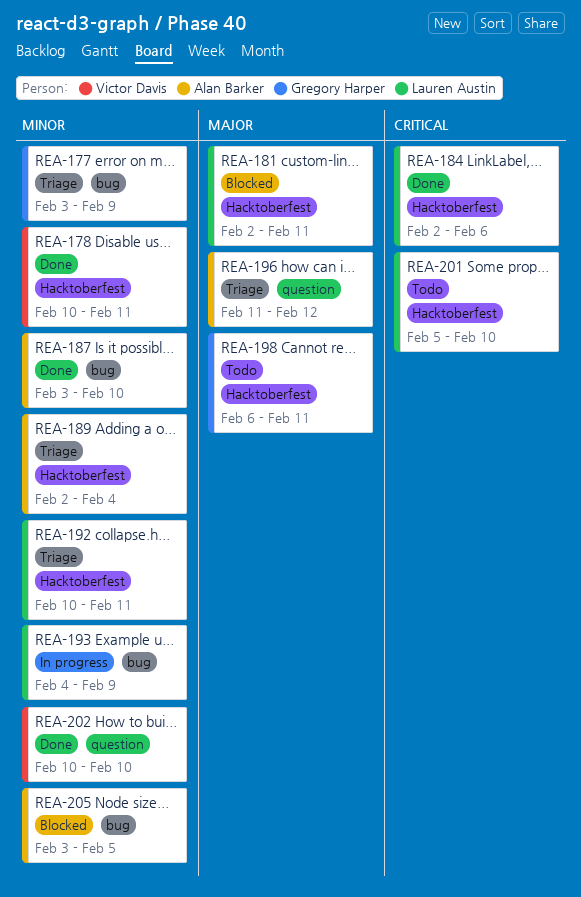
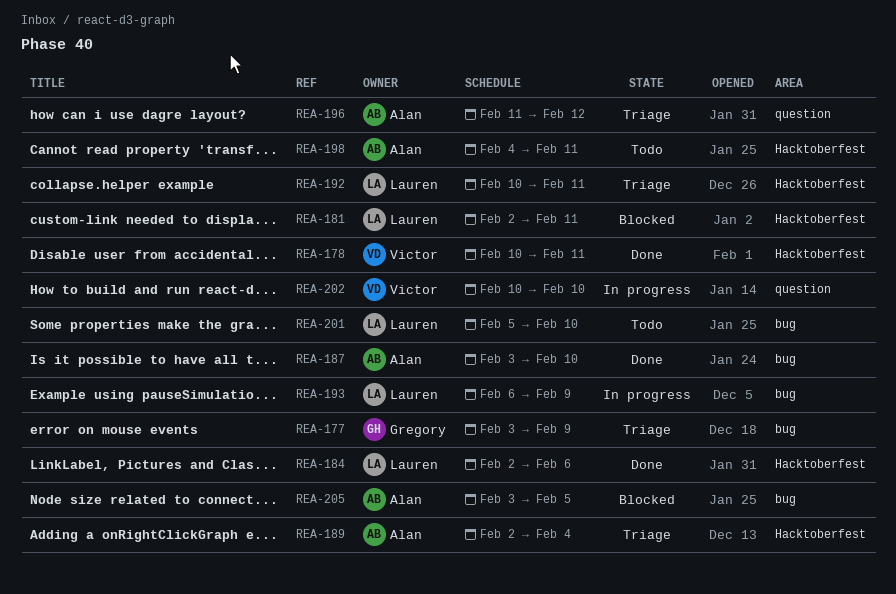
REA-193, start: Feb 4 -> Feb 6
REA-198, owner: Gregory Harper -> Alan Barker
REA-198, start: Feb 6 -> Feb 4
REA-201, label: Hacktoberfest -> bug
REA-202, status: Done -> In progress

